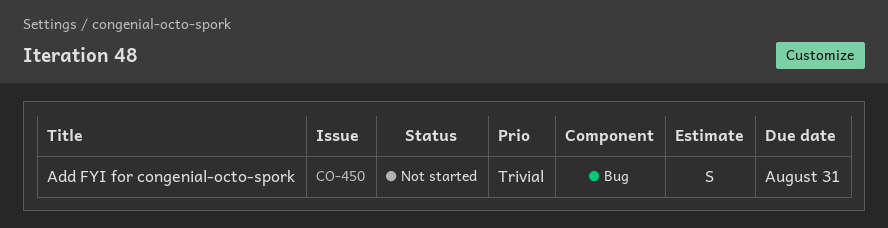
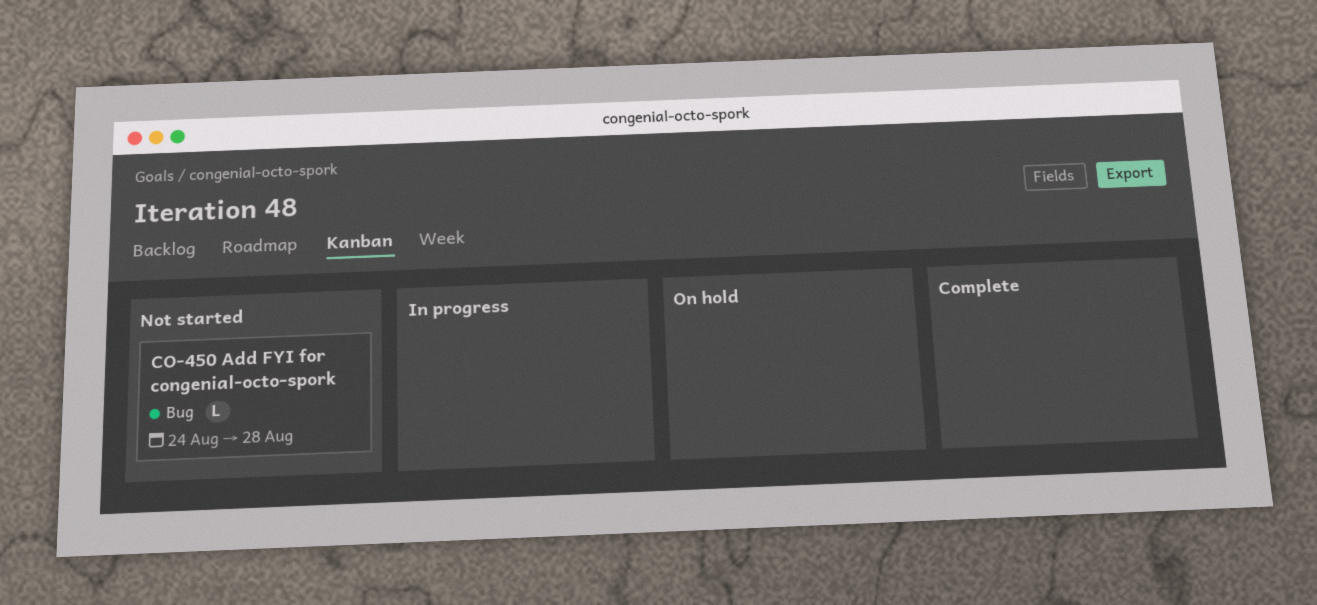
CO-450, estimate: S -> L
CO-450, due: Aug 31 -> Aug 28

